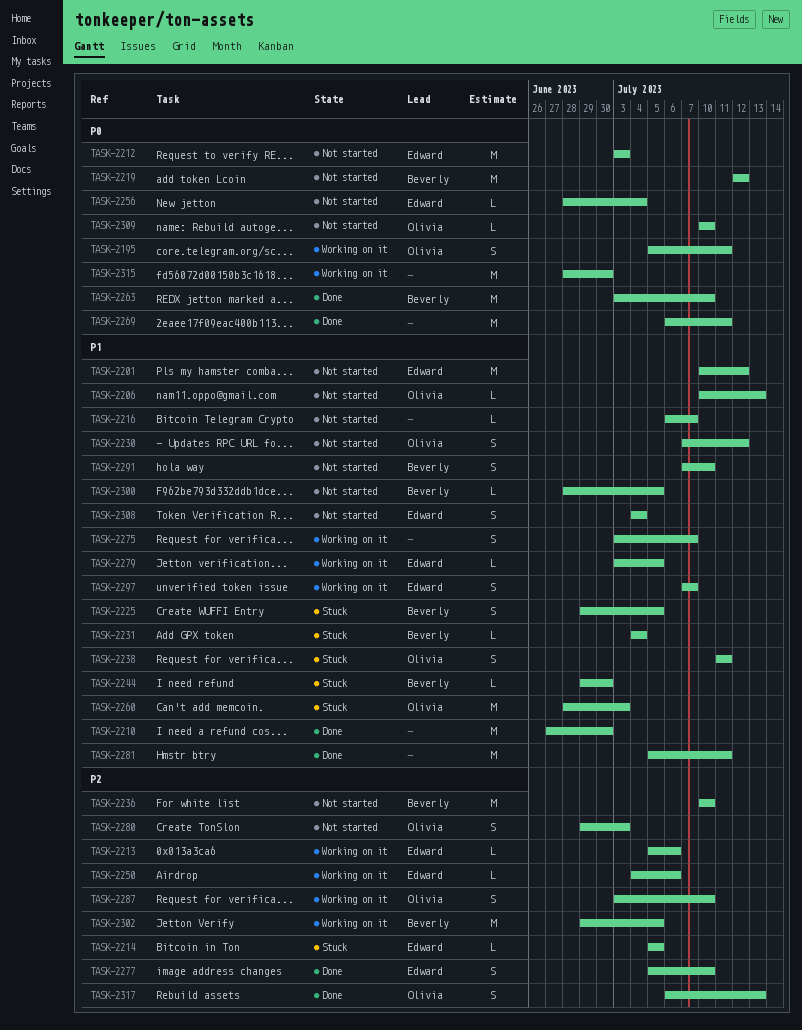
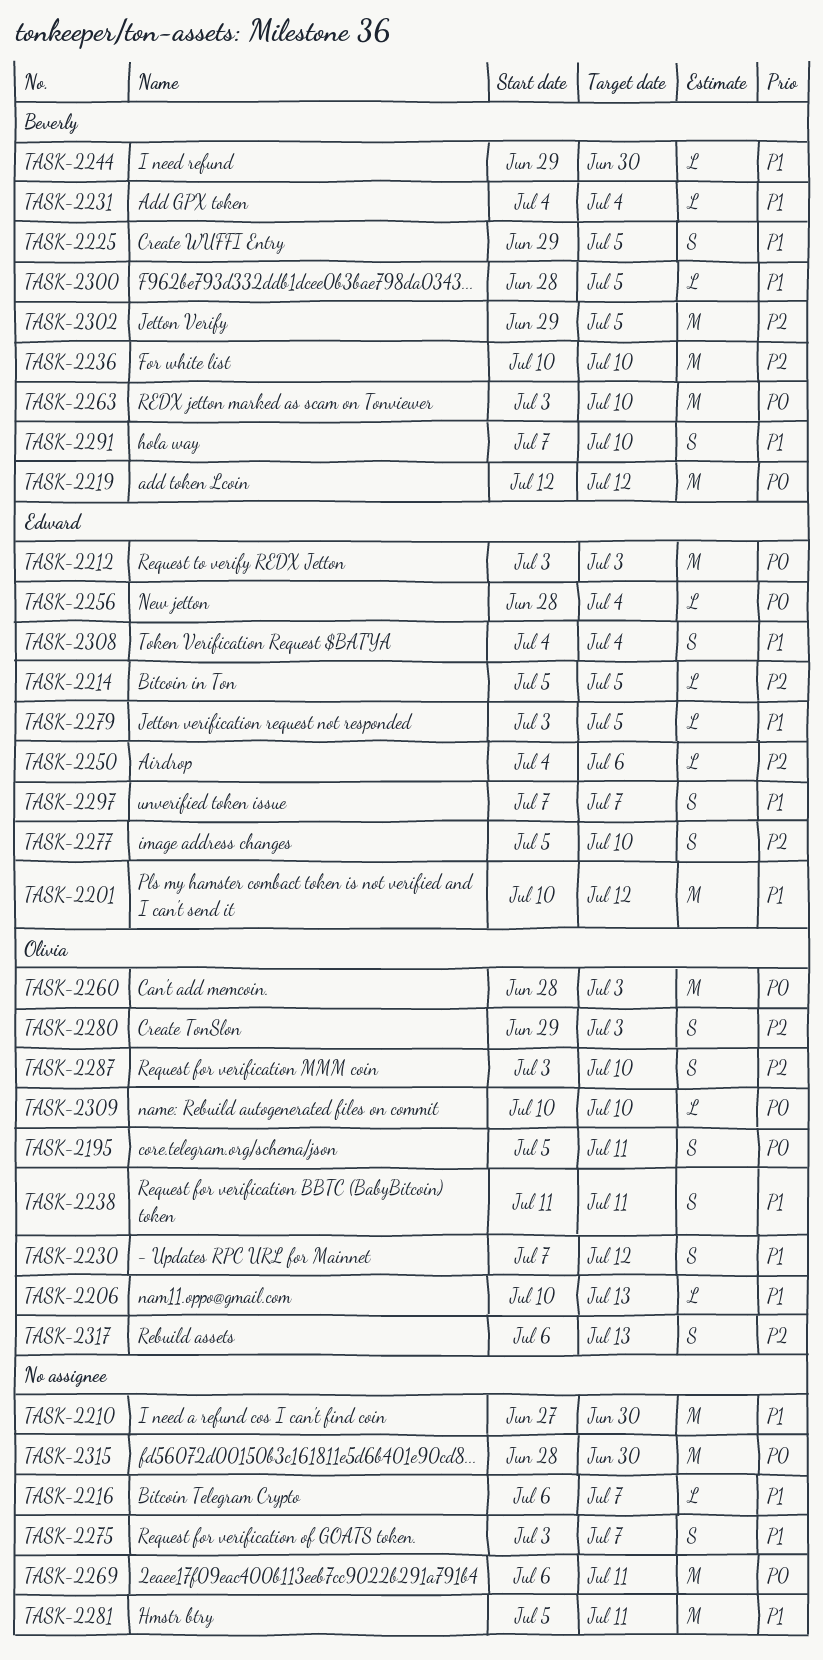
TASK-2213: present -> none
TASK-2260, priority: P1 -> P0

